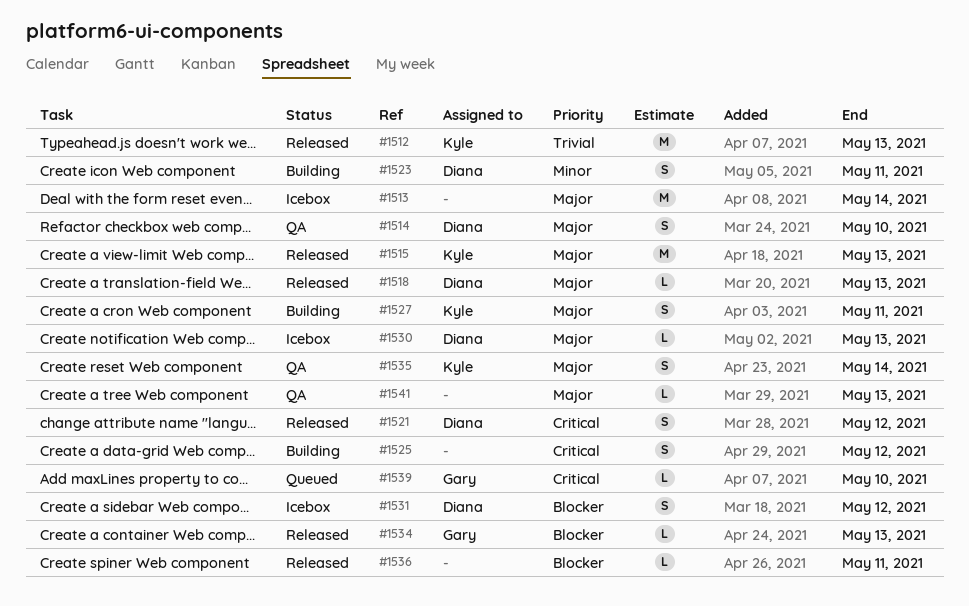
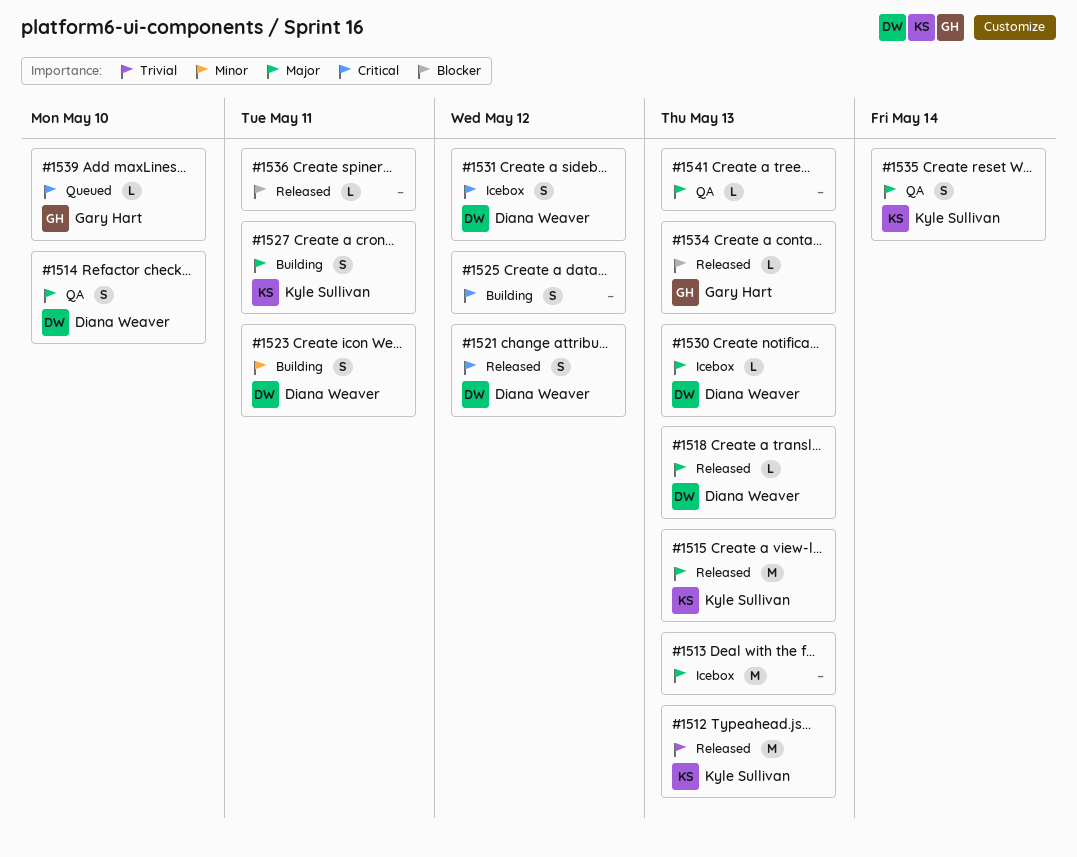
#1513, due: May 14 -> May 13
#1531, priority: Blocker -> Critical

